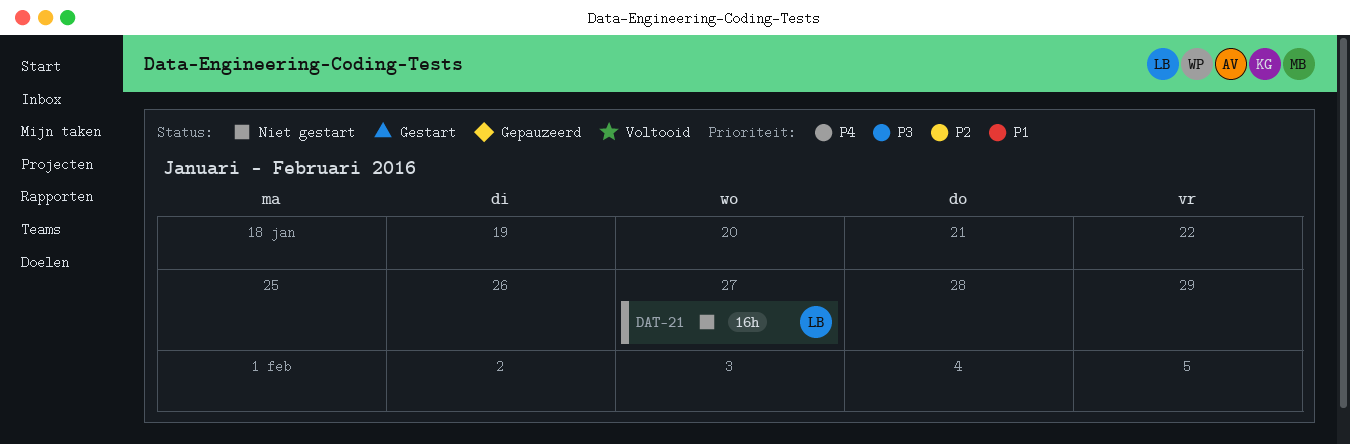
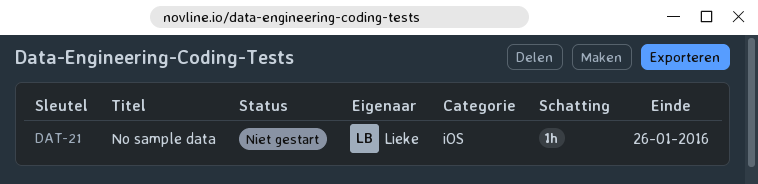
DAT-21, estimate: 16h -> 1h
DAT-21, due: Jan 27 -> Jan 26

